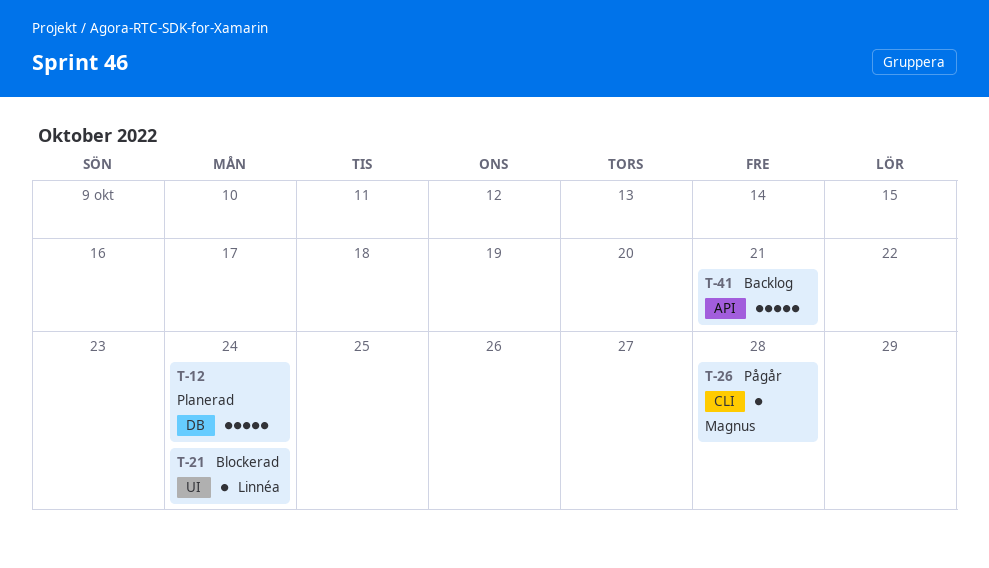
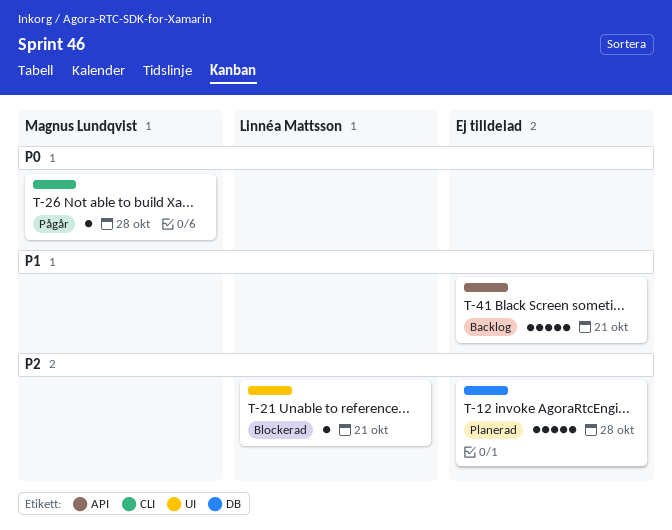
T-12, due: Oct 24 -> Oct 28
T-21, due: Oct 24 -> Oct 21

